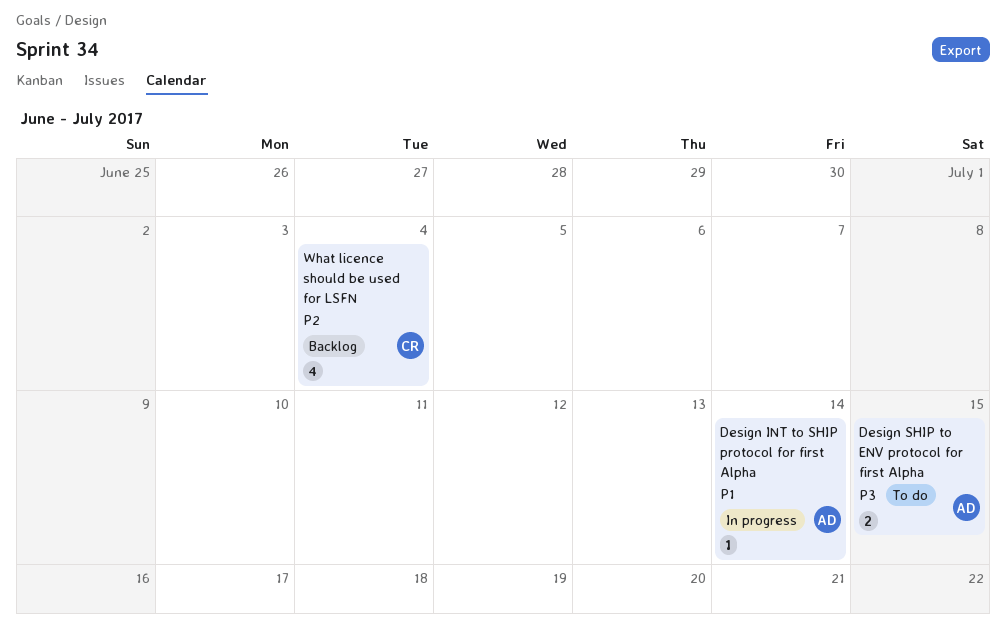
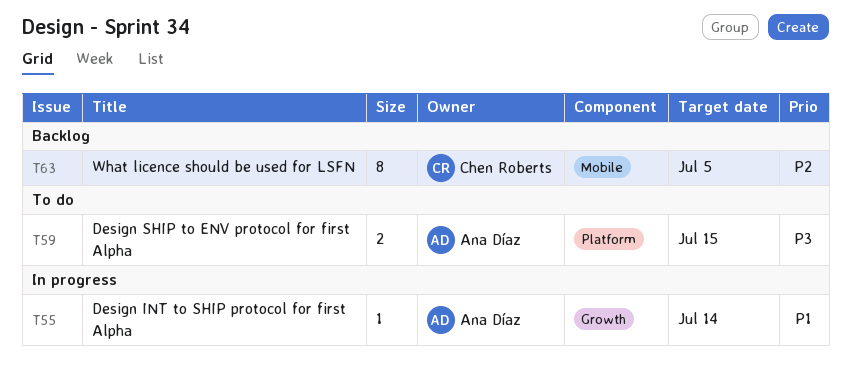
What licence should be used for LSFN, estimate: 4 -> 8
What licence should be used for LSFN, due: Jul 4 -> Jul 5

